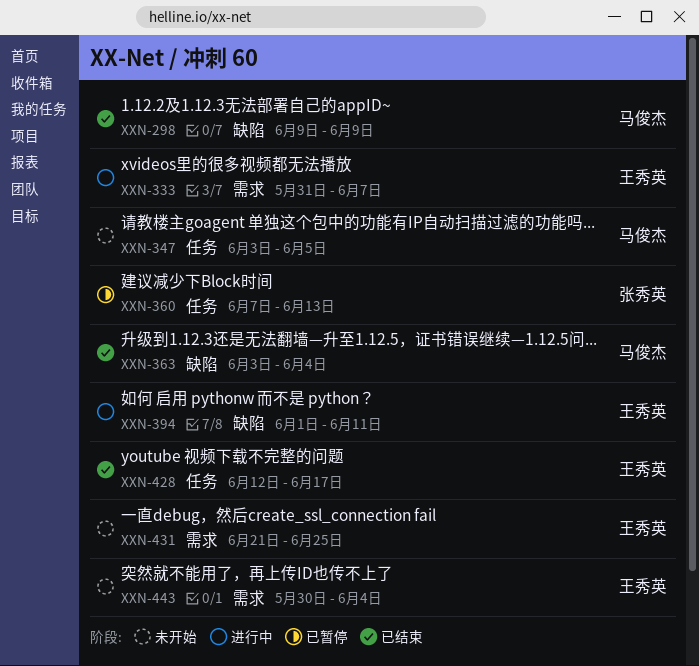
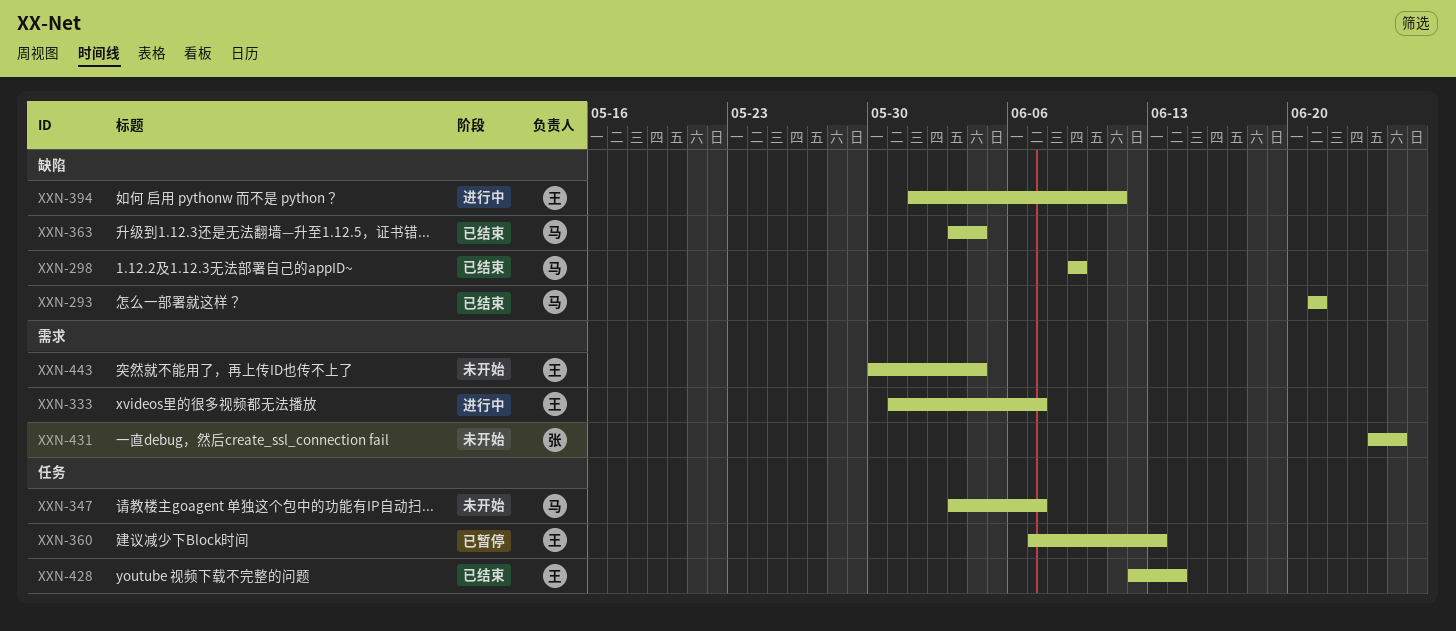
XXN-293: none -> present
XXN-347, due: Jun 5 -> Jun 7
XXN-360, owner: 张秀英 -> 王秀英
XXN-428, due: Jun 17 -> Jun 14
XXN-431, owner: 王秀英 -> 张秀英
XXN-431, start: Jun 21 -> Jun 24

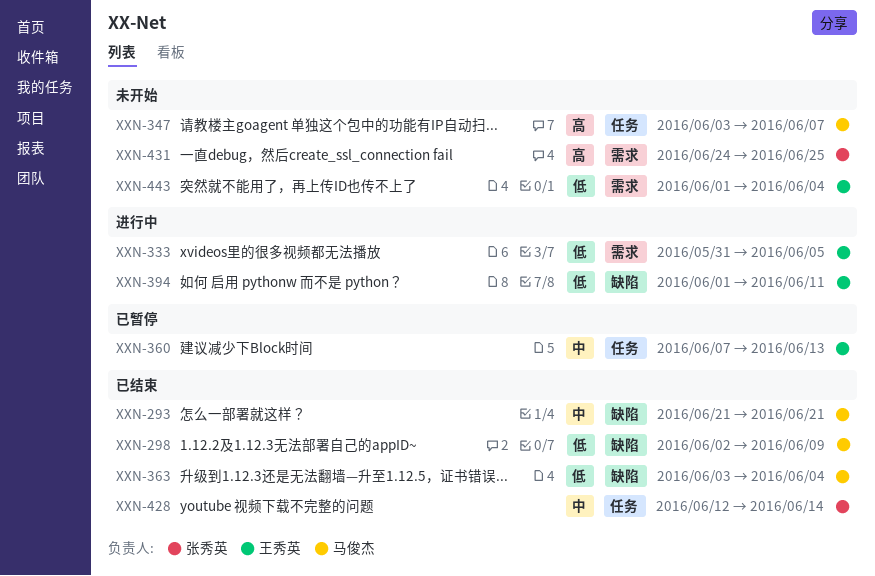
XXN-298, start: Jun 9 -> Jun 2
XXN-333, due: Jun 7 -> Jun 5
XXN-428, owner: 王秀英 -> 张秀英
XXN-443, start: May 30 -> Jun 1

